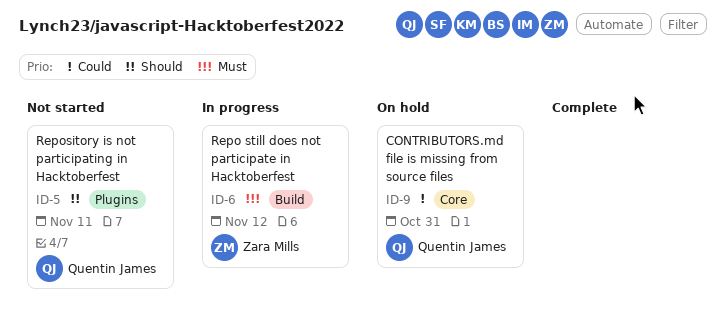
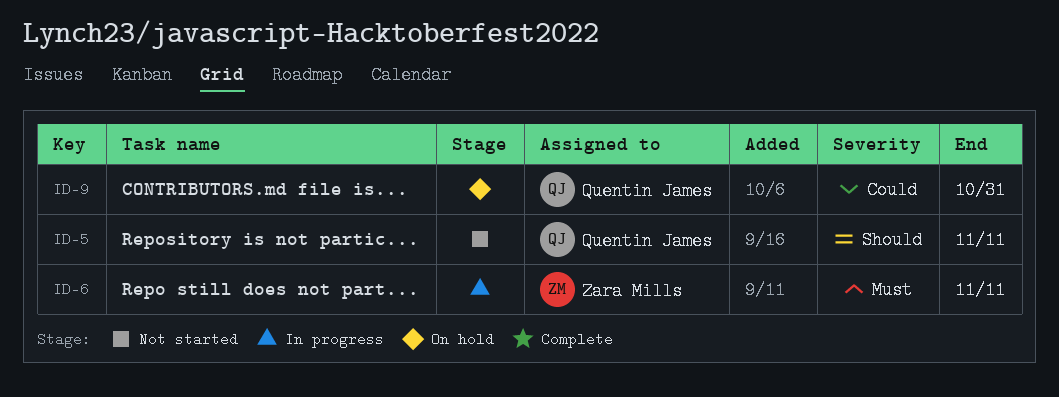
ID-6, due: Nov 12 -> Nov 11

